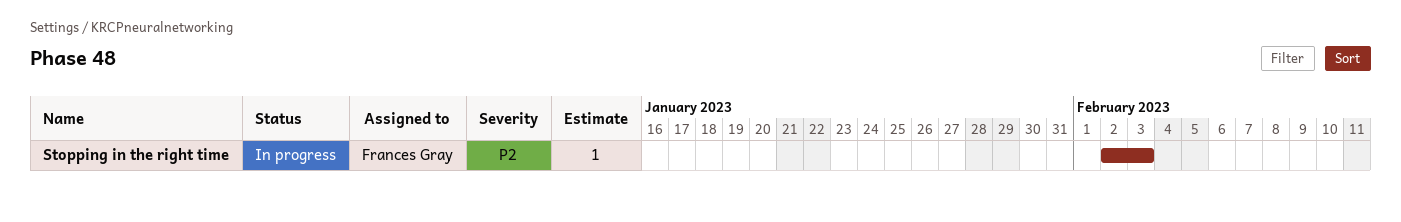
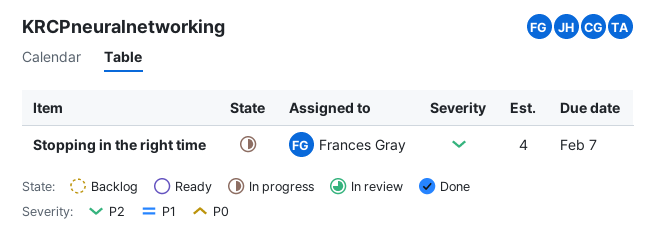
Stopping in the right time, estimate: 1 -> 4
Stopping in the right time, due: Feb 3 -> Feb 7

